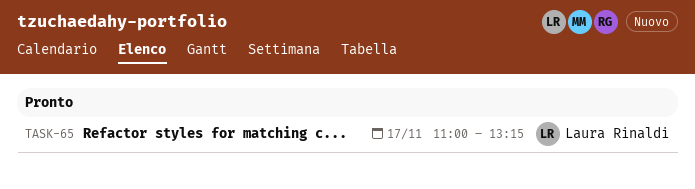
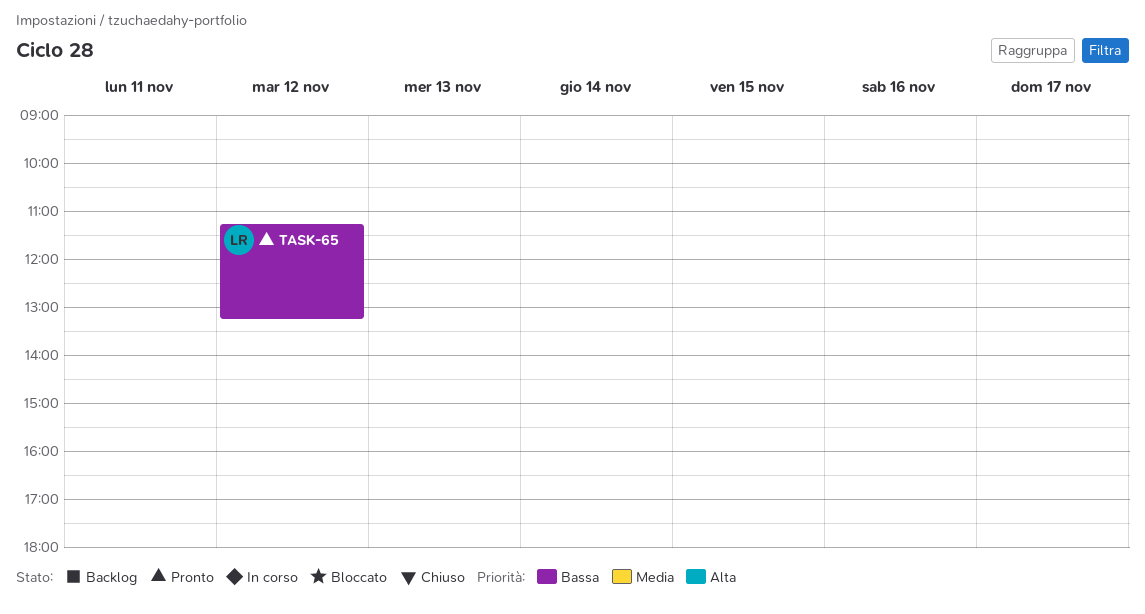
TASK-65, day: Nov 17 -> Nov 12
TASK-65, begins: 11:00 -> 11:15

